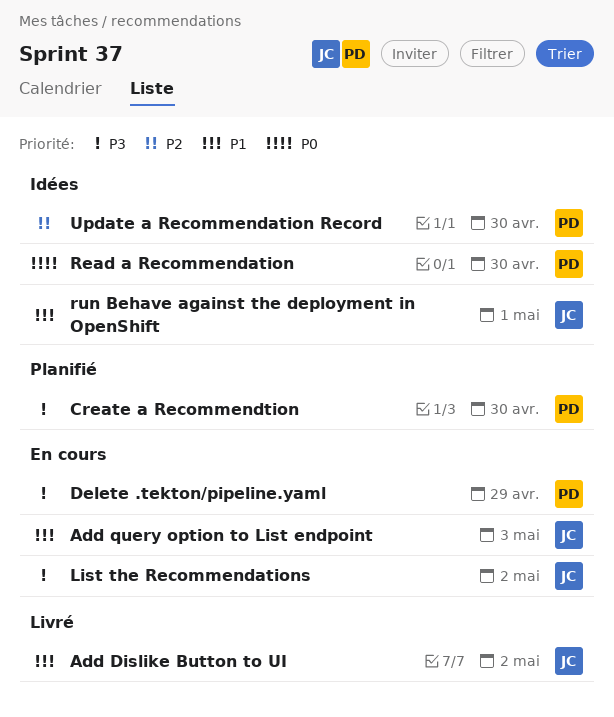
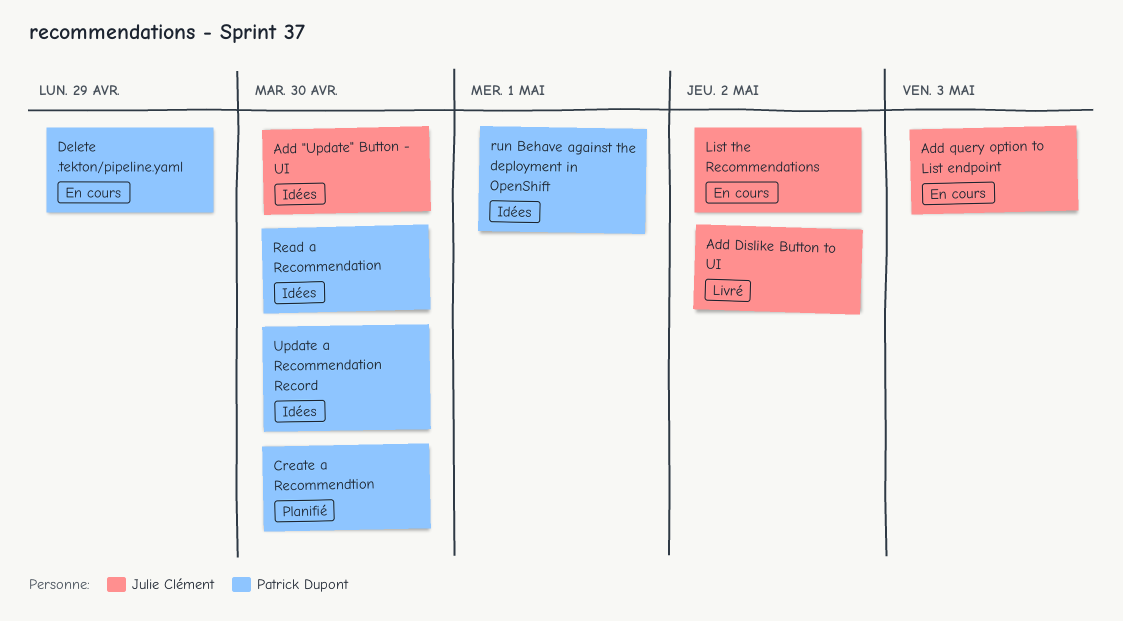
Add "Update" Button - UI: none -> present
run Behave against the deployment in OpenShift, owner: Julie Clément -> Patrick Dupont

